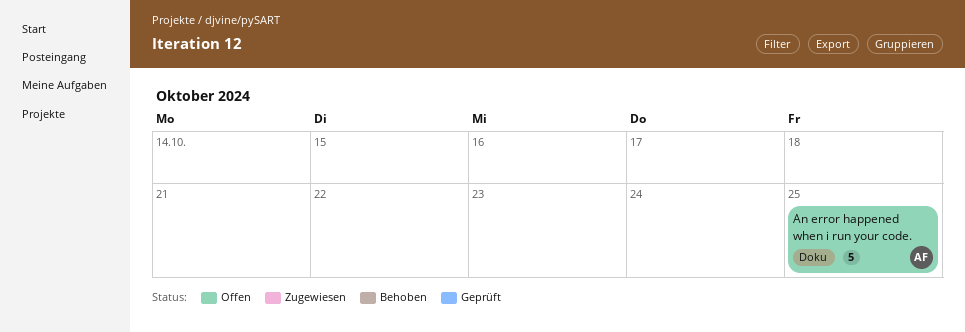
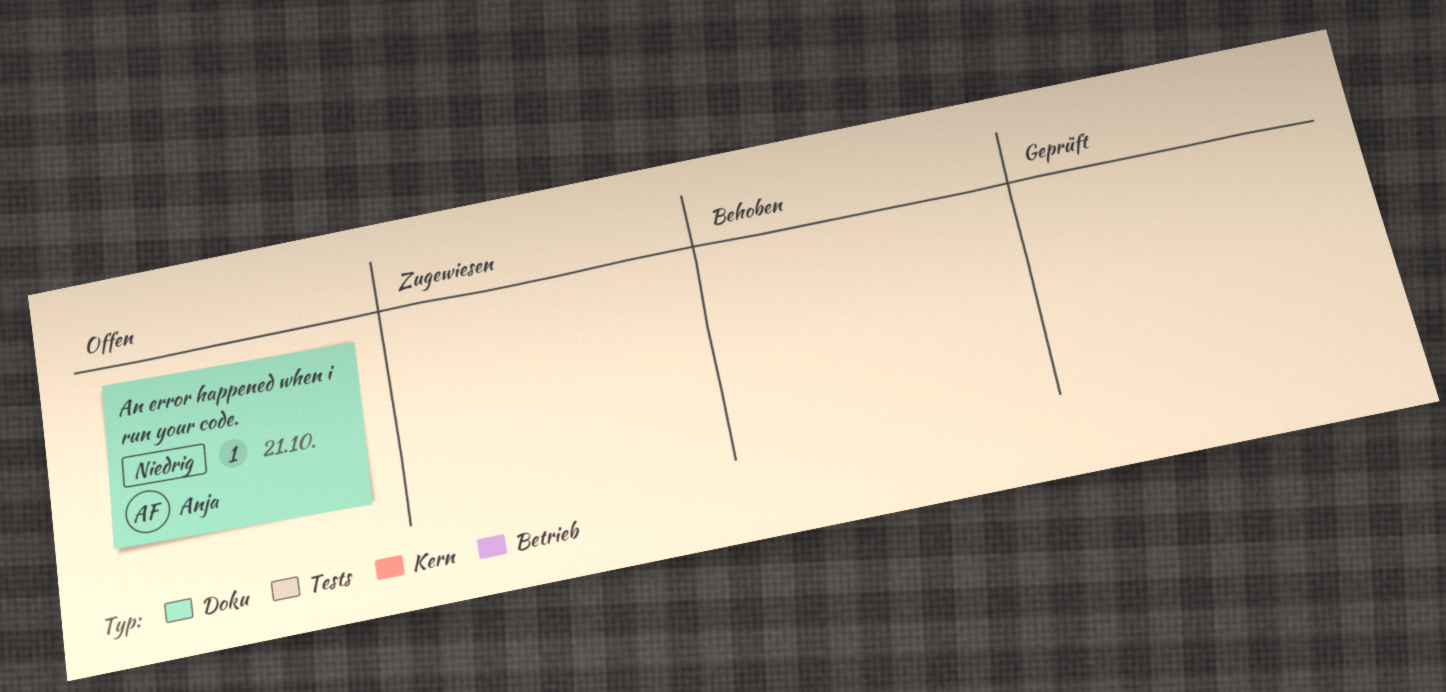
An error happened when i run your code., estimate: 5 -> 1
An error happened when i run your code., due: Oct 25 -> Oct 21

